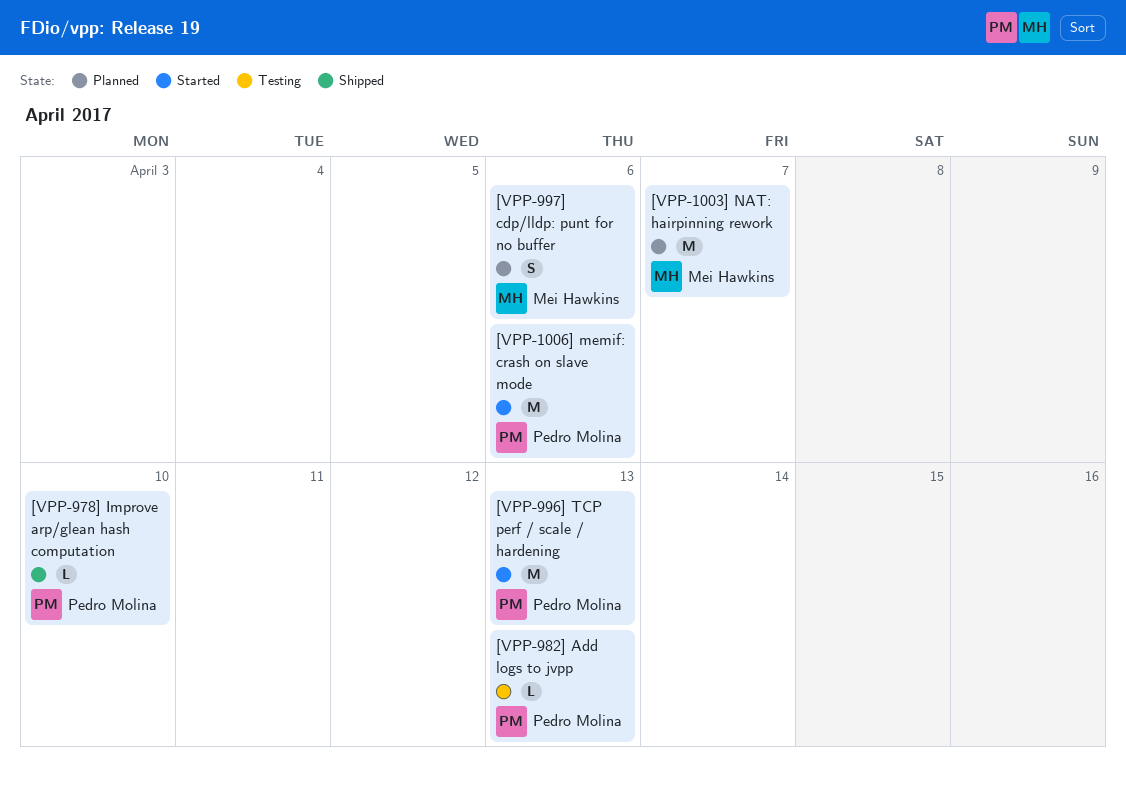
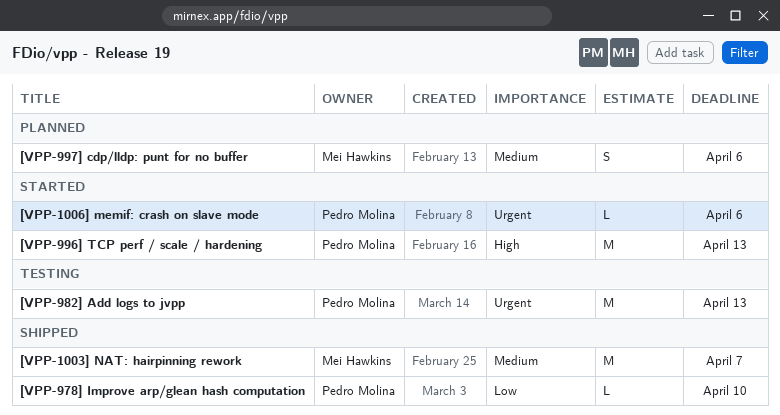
[VPP-1003] NAT: hairpinning rework, status: Planned -> Shipped
[VPP-1006] memif: crash on slave mode, estimate: M -> L
[VPP-982] Add logs to jvpp, estimate: L -> M

